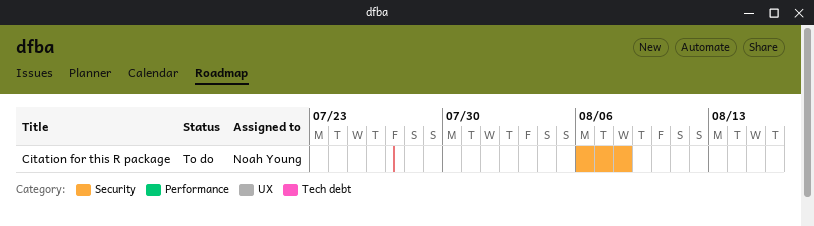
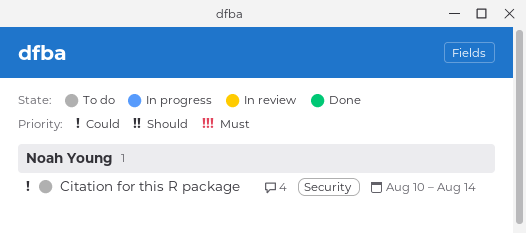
Citation for this R package, start: Aug 6 -> Aug 10
Citation for this R package, due: Aug 8 -> Aug 14

